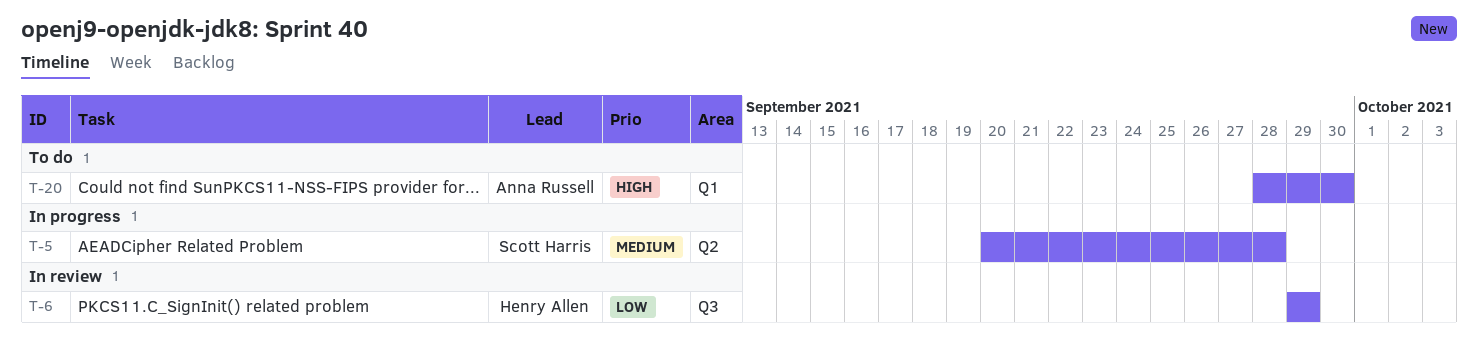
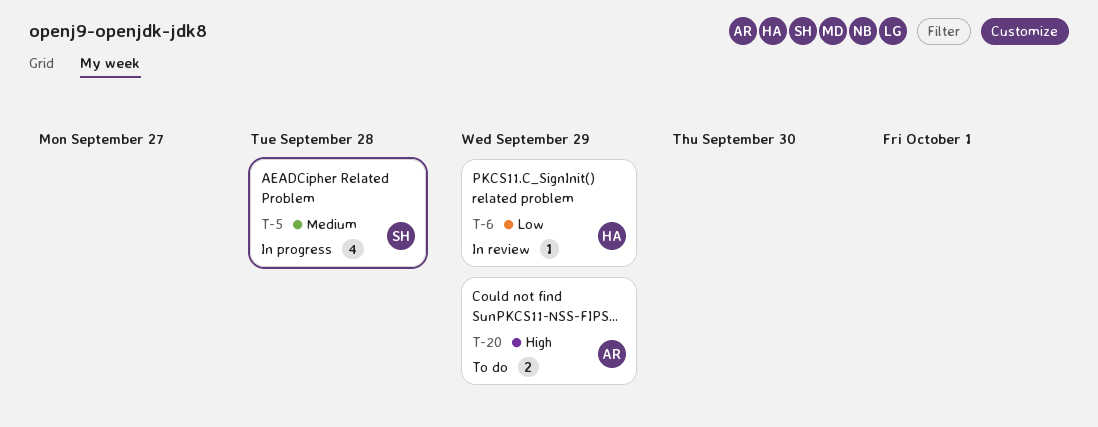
T-20, due: Sep 30 -> Sep 29

